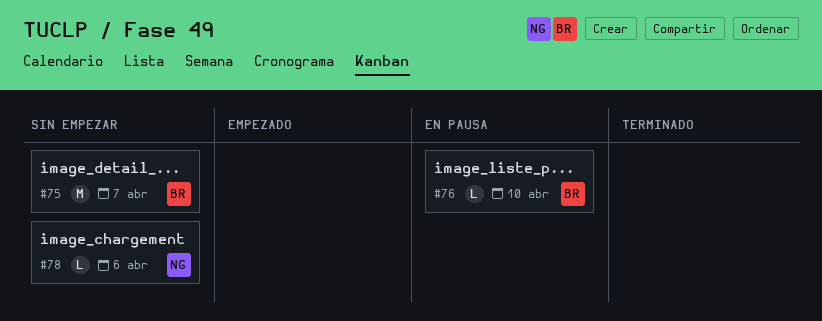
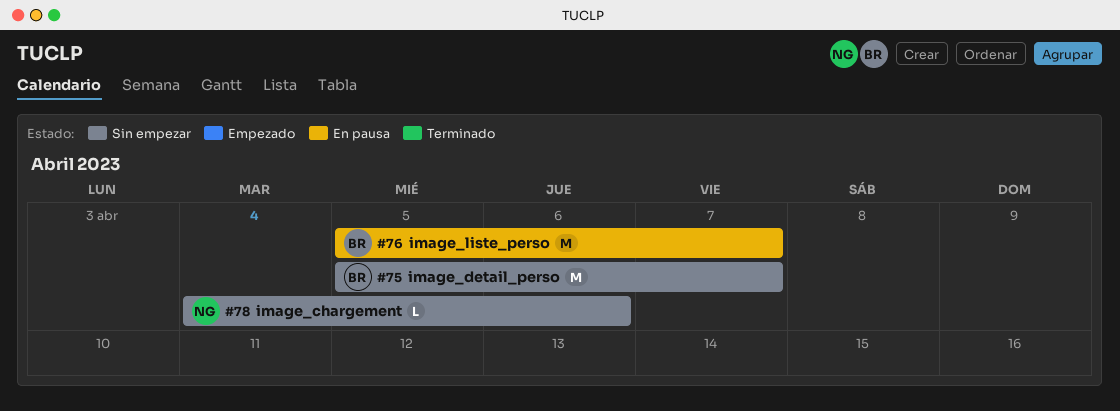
#76, estimate: L -> M
#76, due: Apr 10 -> Apr 7

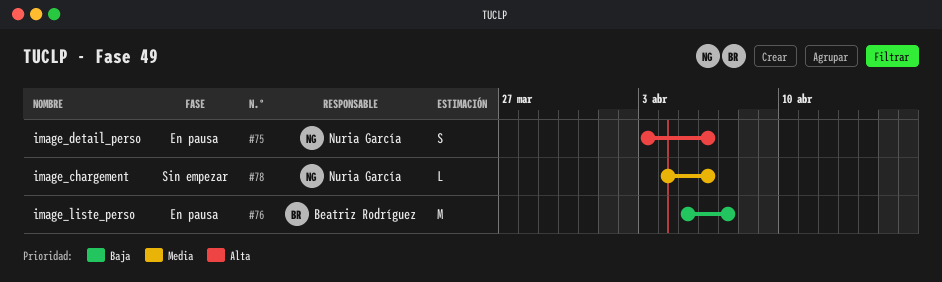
#75, status: Sin empezar -> En pausa
#75, owner: Beatriz Rodríguez -> Nuria García
#75, estimate: M -> S
#75, start: Apr 5 -> Apr 3
#75, due: Apr 7 -> Apr 6

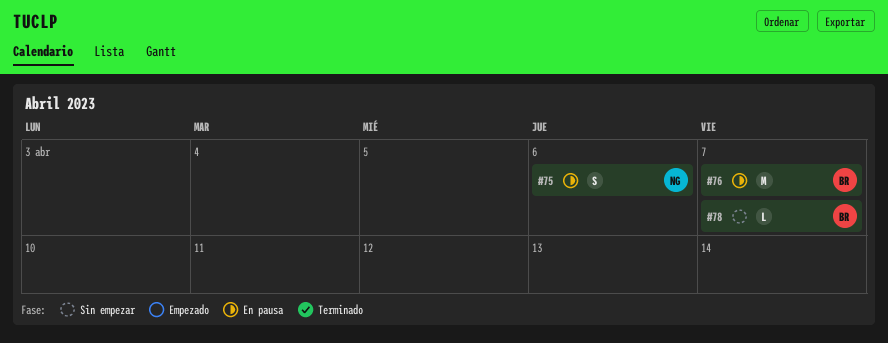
#78, owner: Nuria García -> Beatriz Rodríguez
#78, due: Apr 6 -> Apr 7

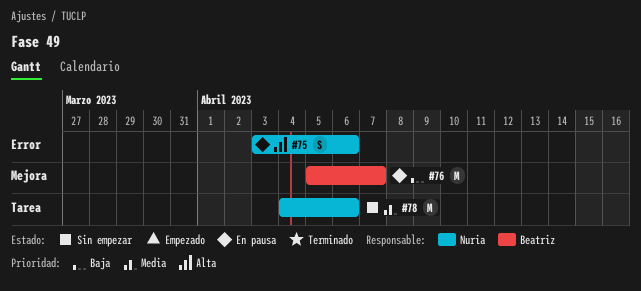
#78, owner: Beatriz -> Nuria
#78, estimate: L -> M
#78, due: Apr 7 -> Apr 6

